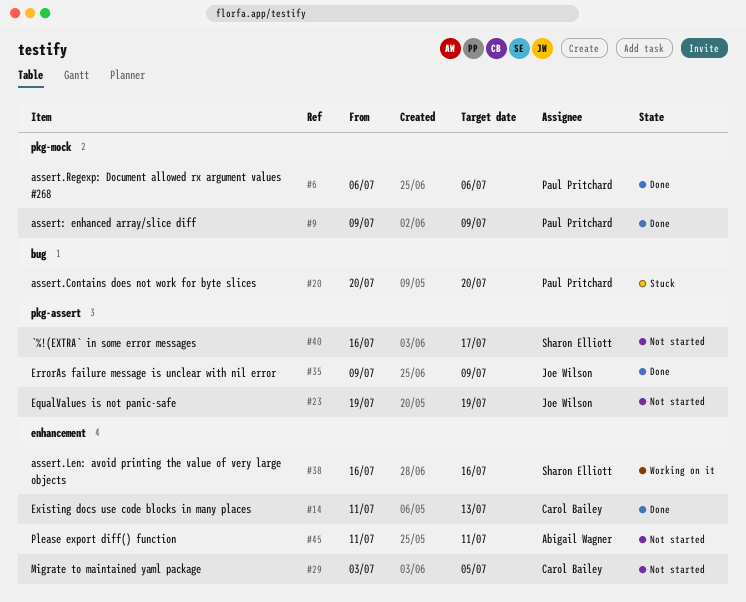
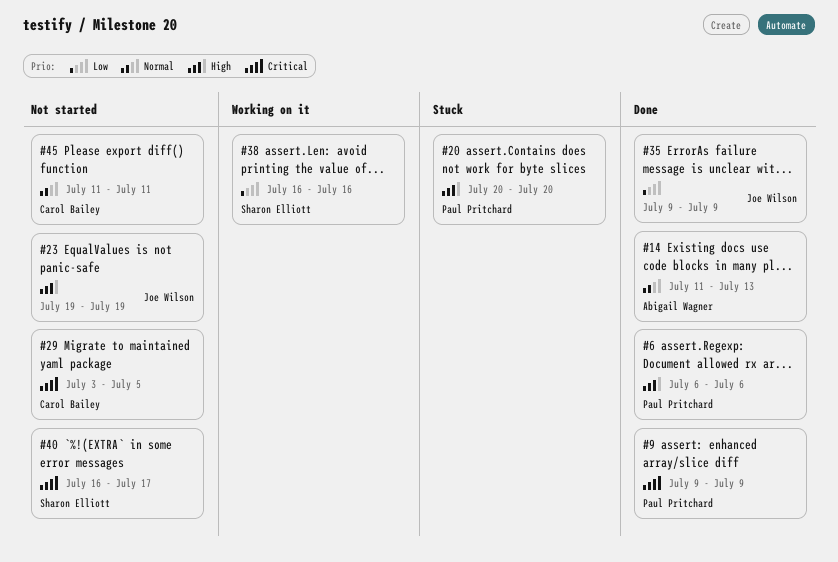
#14, owner: Carol Bailey -> Abigail Wagner
#45, owner: Abigail Wagner -> Carol Bailey

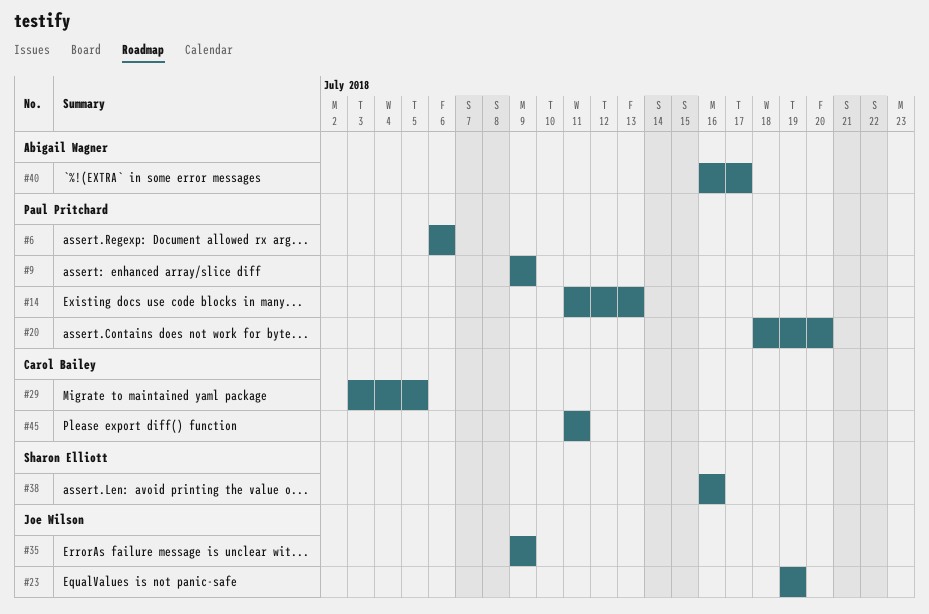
#14, owner: Abigail Wagner -> Paul Pritchard
#20, start: Jul 20 -> Jul 18
#40, owner: Sharon Elliott -> Abigail Wagner

